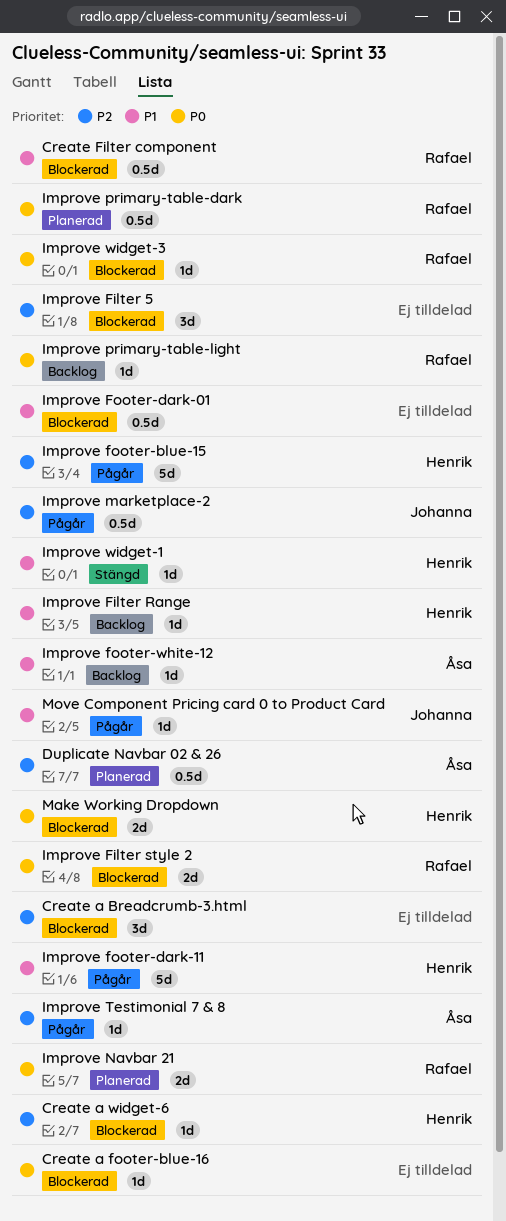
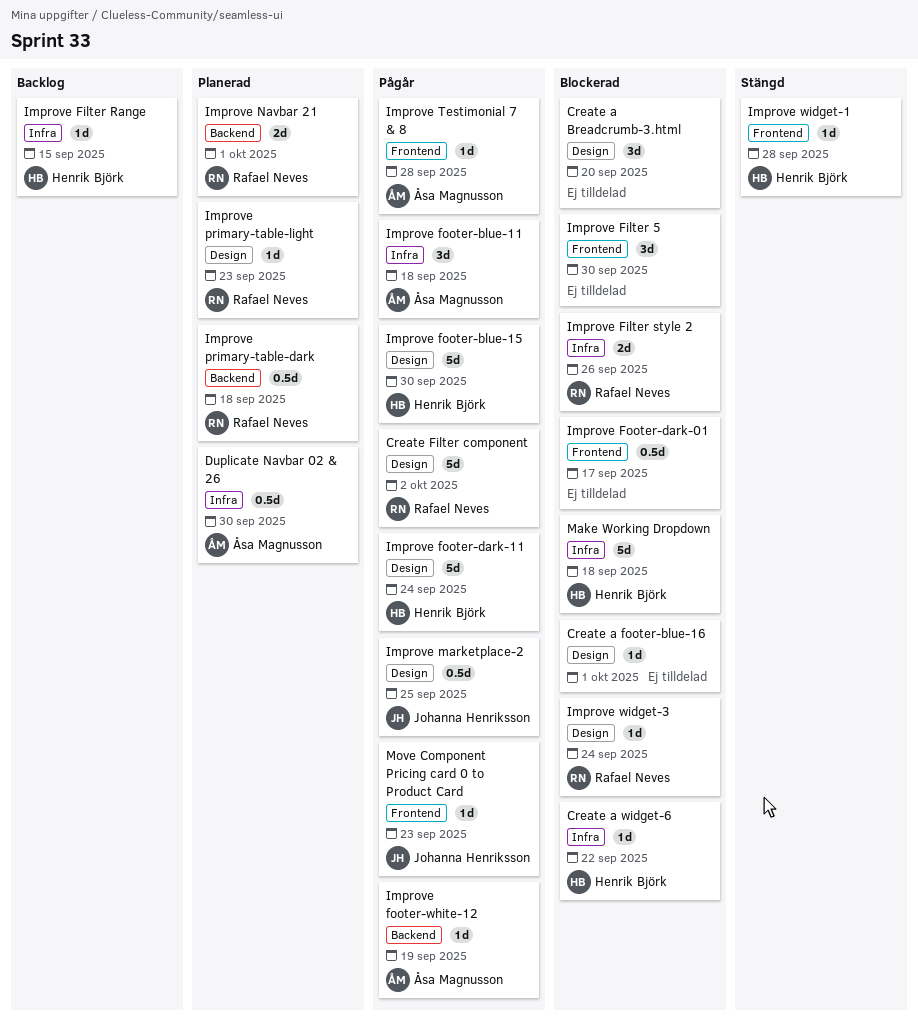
Create Filter component, status: Blockerad -> Pågår
Create Filter component, estimate: 0.5d -> 5d
Improve footer-blue-11: none -> present
Improve footer-white-12, status: Backlog -> Pågår
Improve primary-table-light, status: Backlog -> Planerad
Make Working Dropdown, estimate: 2d -> 5d

